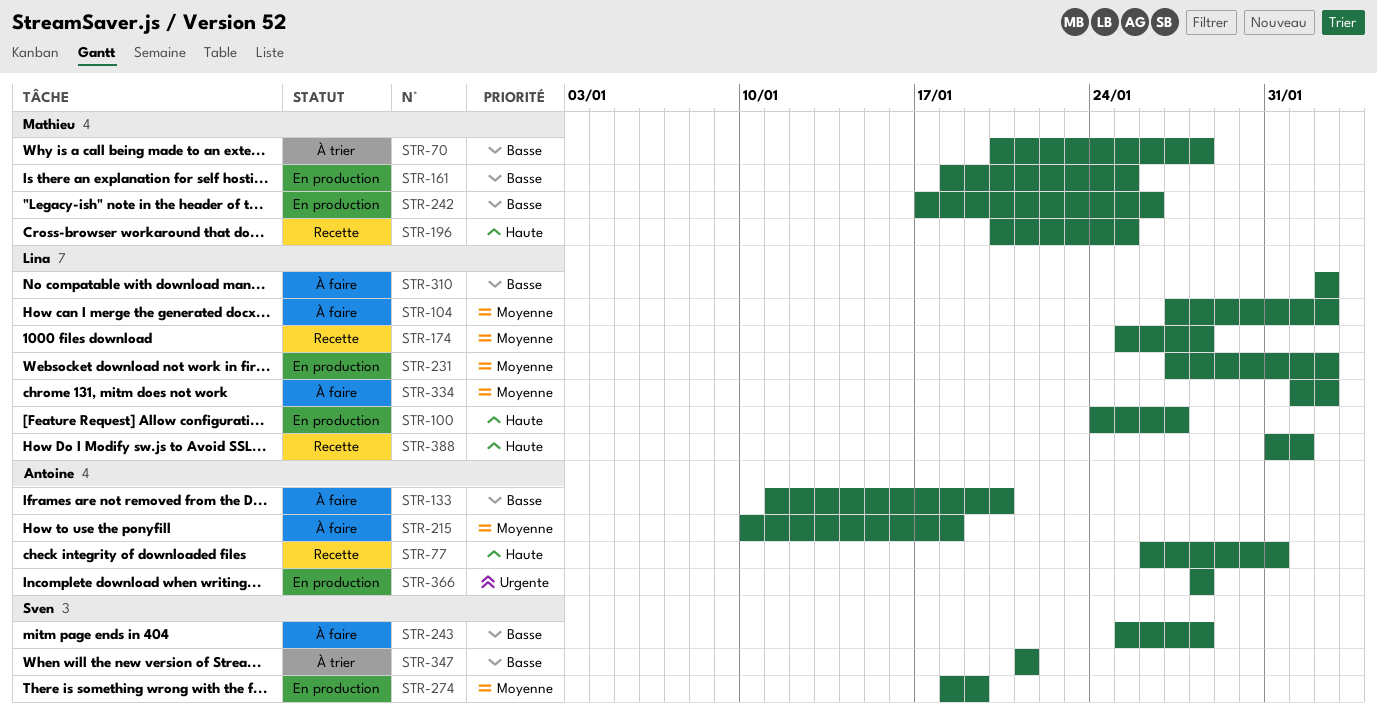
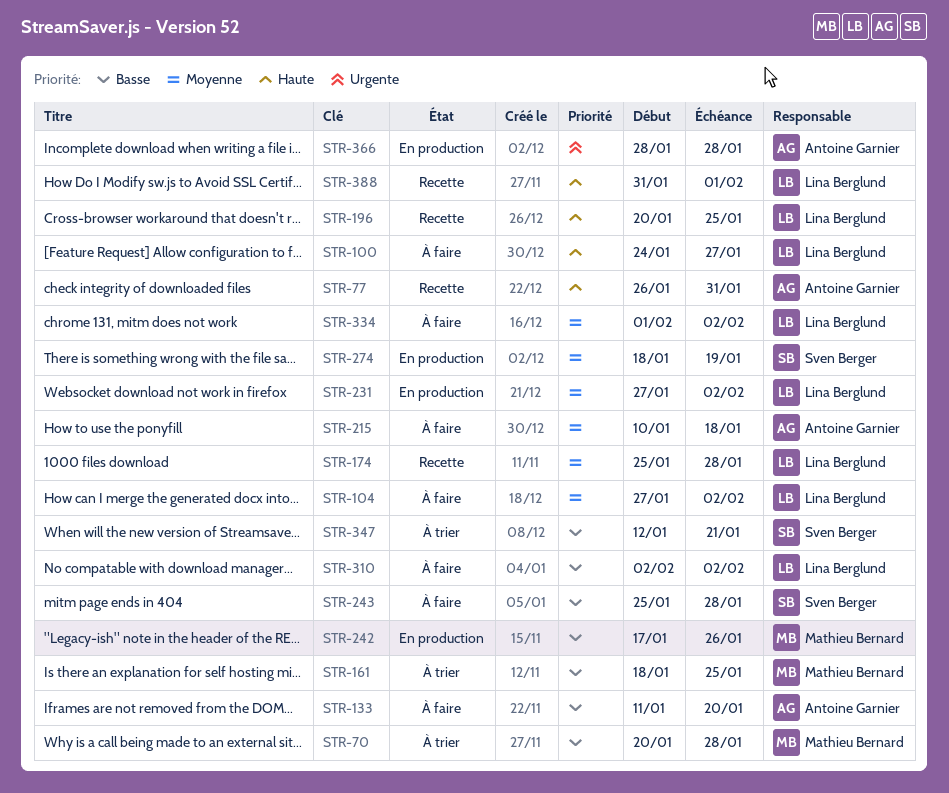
STR-100, status: En production -> À faire
STR-161, status: En production -> À trier
STR-196, owner: Mathieu Bernard -> Lina Berglund
STR-347, start: Jan 21 -> Jan 12

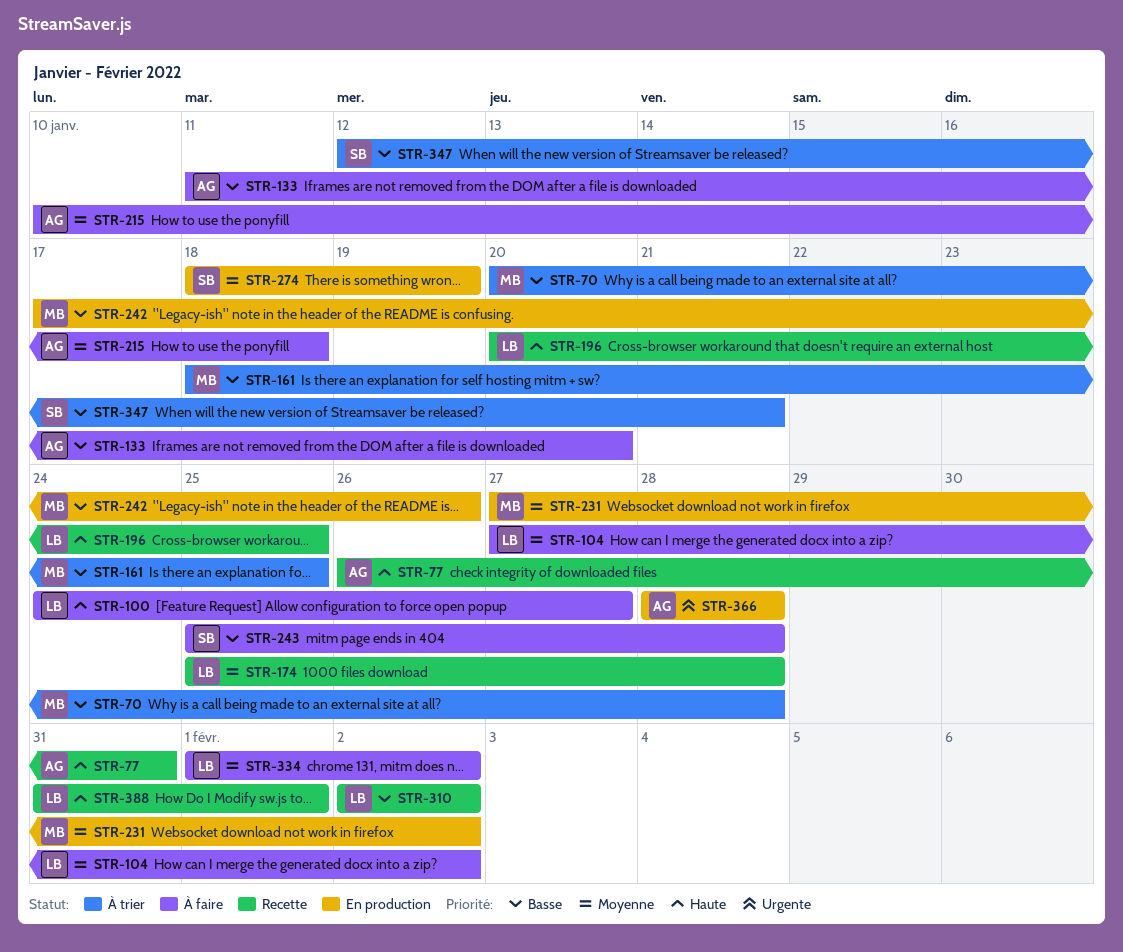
STR-231, owner: Lina Berglund -> Mathieu Bernard
STR-310, status: À faire -> Recette

